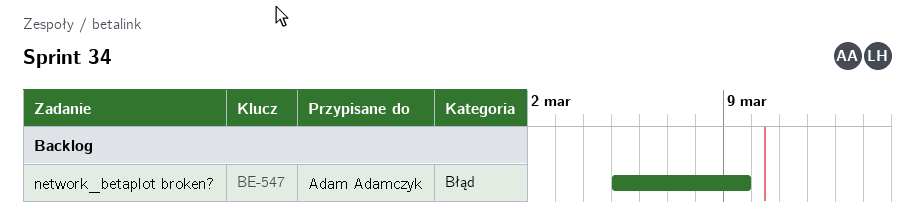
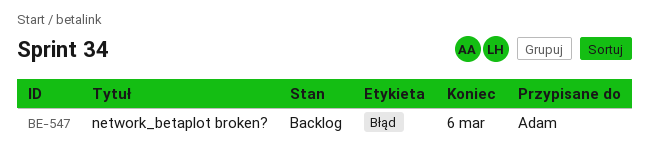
BE-547, due: Mar 9 -> Mar 6

